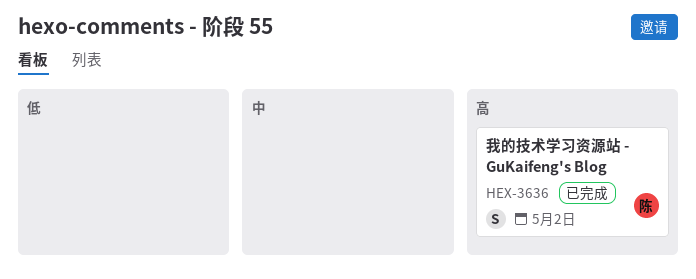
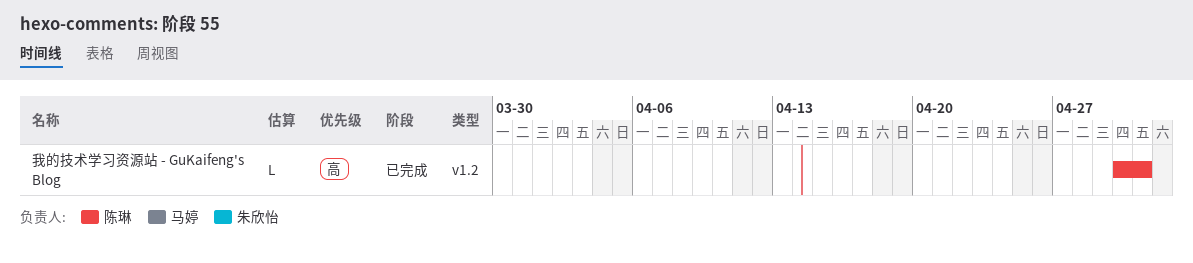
我的技术学习资源站 - GuKaifeng's Blog, estimate: S -> L
我的技术学习资源站 - GuKaifeng's Blog, due: May 2 -> May 1

